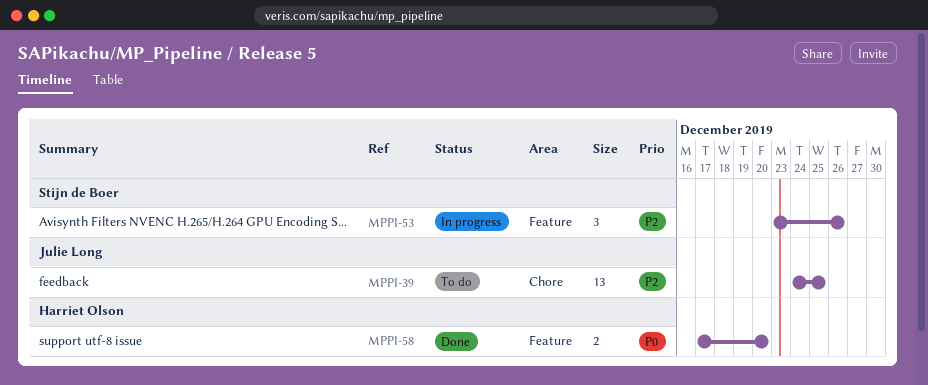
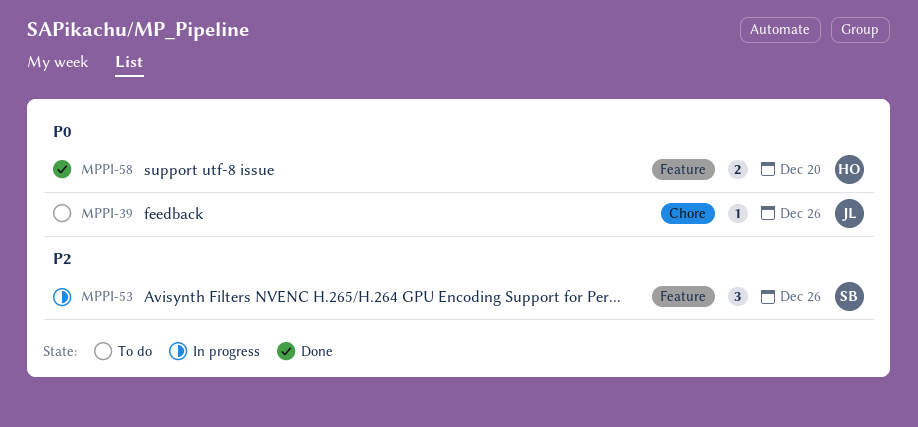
MPPI-39, priority: P2 -> P0
MPPI-39, estimate: 13 -> 1
MPPI-39, due: Dec 25 -> Dec 26

